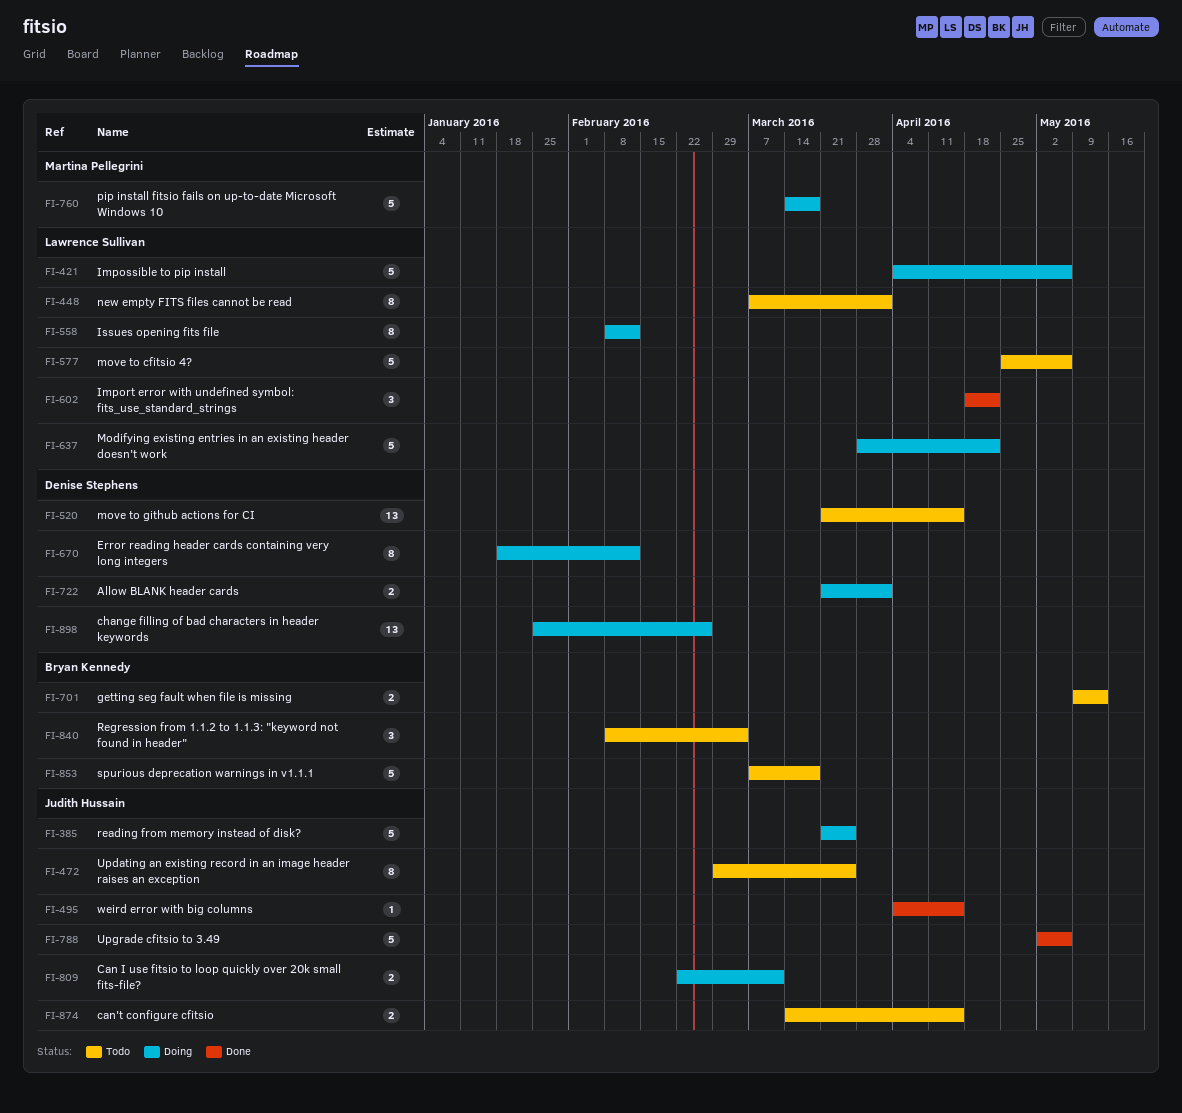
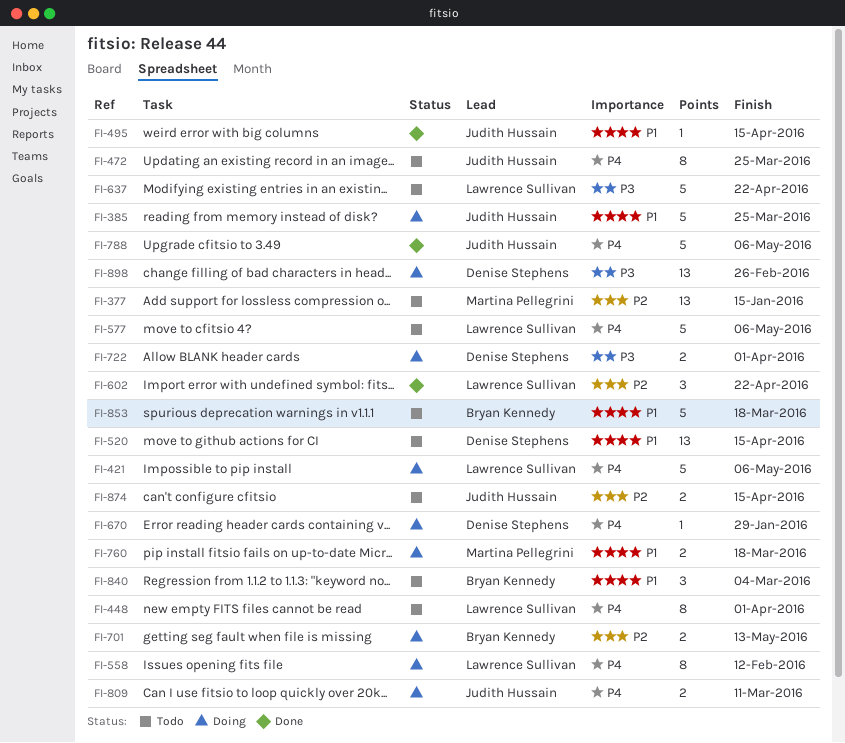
FI-377: none -> present
FI-637, status: Doing -> Todo
FI-670, estimate: 8 -> 1
FI-670, due: Feb 12 -> Jan 29
FI-701, status: Todo -> Doing
FI-760, estimate: 5 -> 2

